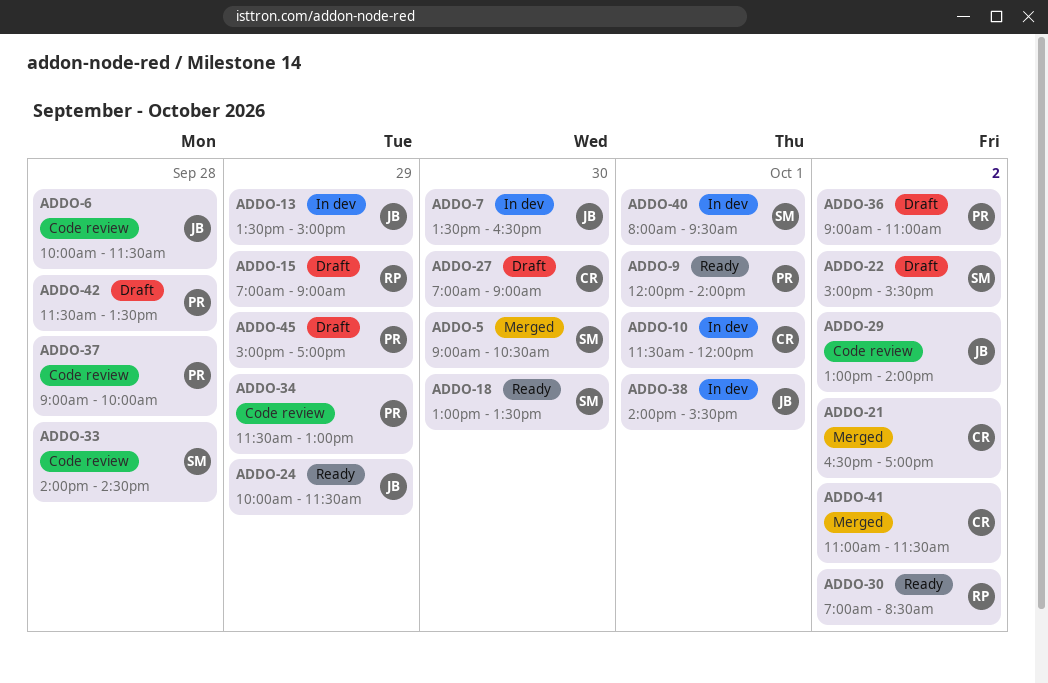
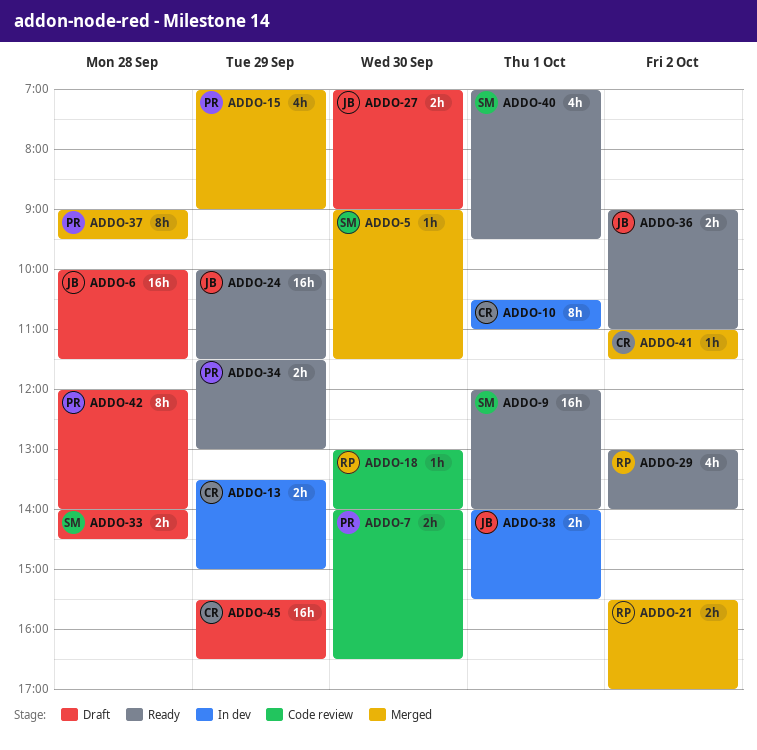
ADDO-5, ends: 10:30 -> 11:30
ADDO-6, status: Code review -> Draft
ADDO-7, status: In dev -> Code review
ADDO-7, owner: JB -> PR
ADDO-7, begins: 13:30 -> 14:00
ADDO-9, owner: PR -> SM
ADDO-10, begins: 11:30 -> 10:30
ADDO-10, ends: 12:00 -> 11:00
ADDO-13, owner: JB -> CR
ADDO-15, status: Draft -> Merged
ADDO-15, owner: RP -> PR
ADDO-18, status: Ready -> Code review
ADDO-18, owner: SM -> RP
ADDO-18, ends: 13:30 -> 14:00
ADDO-21, owner: CR -> RP
ADDO-21, begins: 16:30 -> 15:30
ADDO-22: present -> none
ADDO-27, owner: CR -> JB
ADDO-29, status: Code review -> Ready
ADDO-29, owner: JB -> RP
ADDO-30: present -> none
ADDO-33, status: Code review -> Draft
ADDO-34, status: Code review -> Ready
ADDO-36, status: Draft -> Ready
ADDO-36, owner: PR -> JB
ADDO-37, status: Code review -> Merged
ADDO-37, ends: 10:00 -> 09:30
ADDO-40, status: In dev -> Ready
ADDO-40, begins: 08:00 -> 07:00
ADDO-42, begins: 11:30 -> 12:00
ADDO-42, ends: 13:30 -> 14:00
ADDO-45, owner: PR -> CR
ADDO-45, begins: 15:00 -> 15:30
ADDO-45, ends: 17:00 -> 16:30

